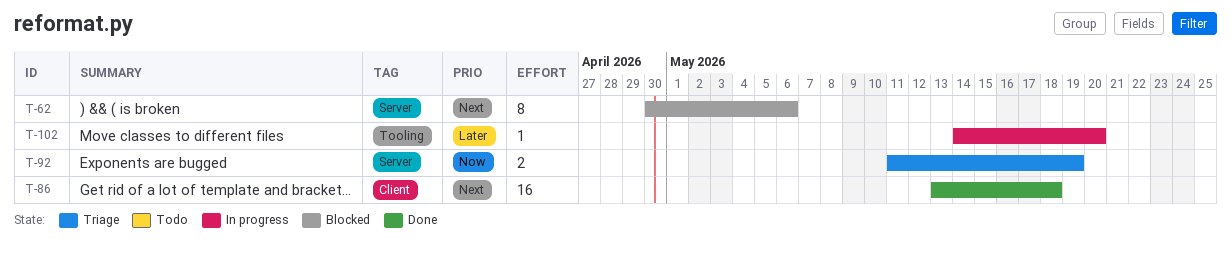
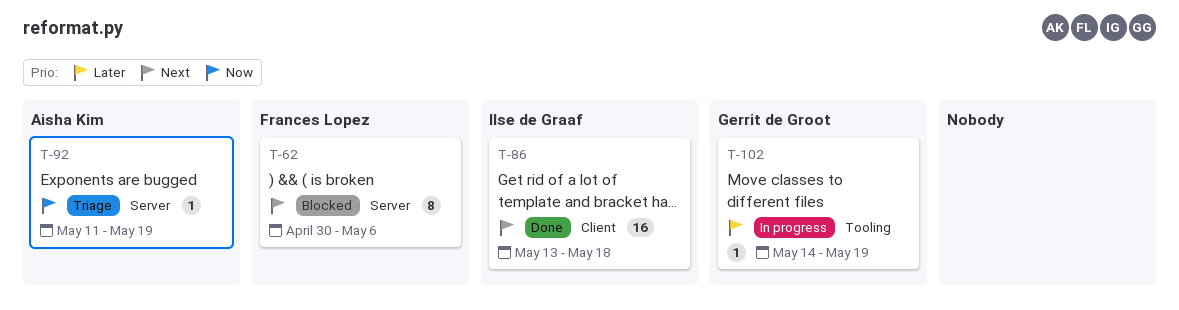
T-92, estimate: 2 -> 1
T-102, due: May 20 -> May 19

